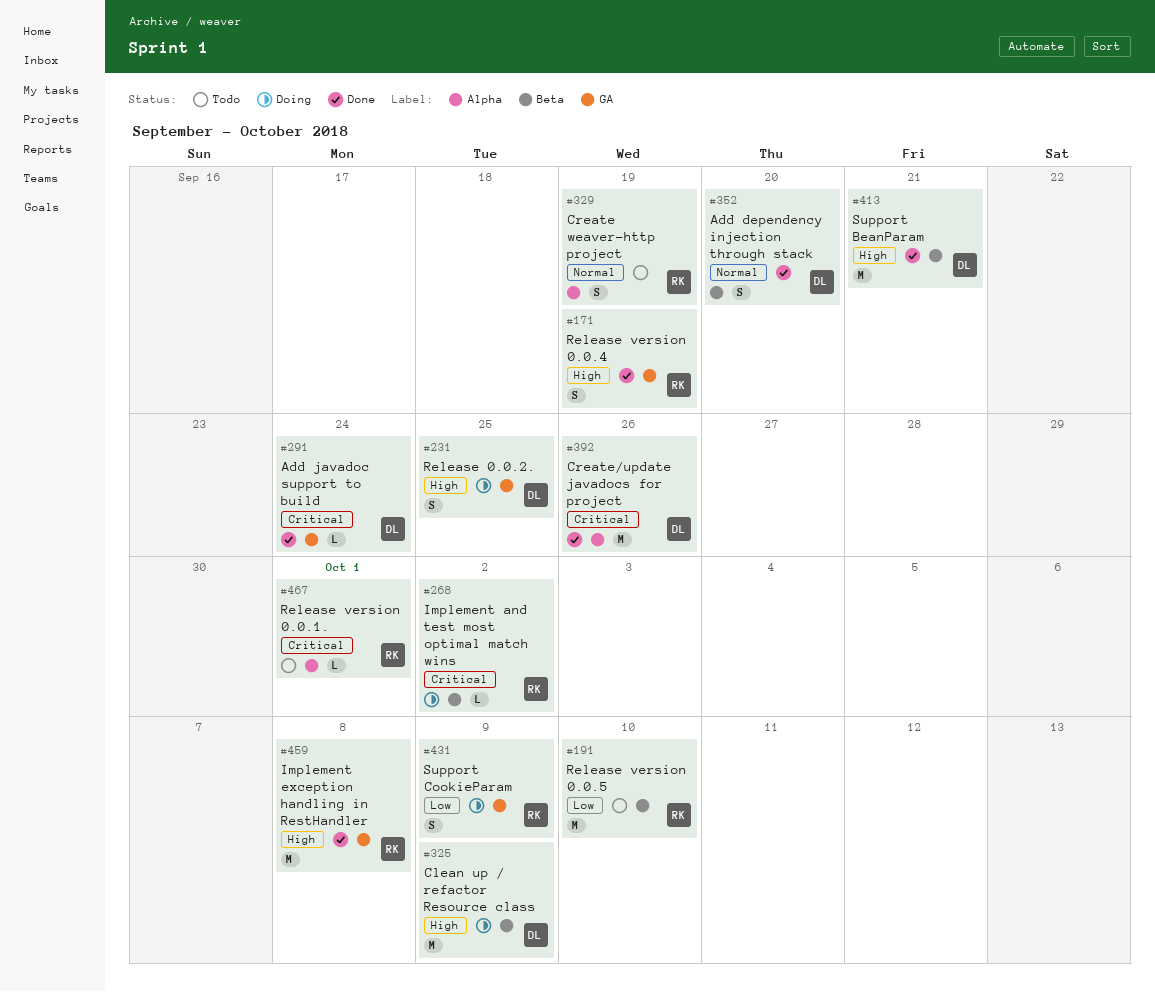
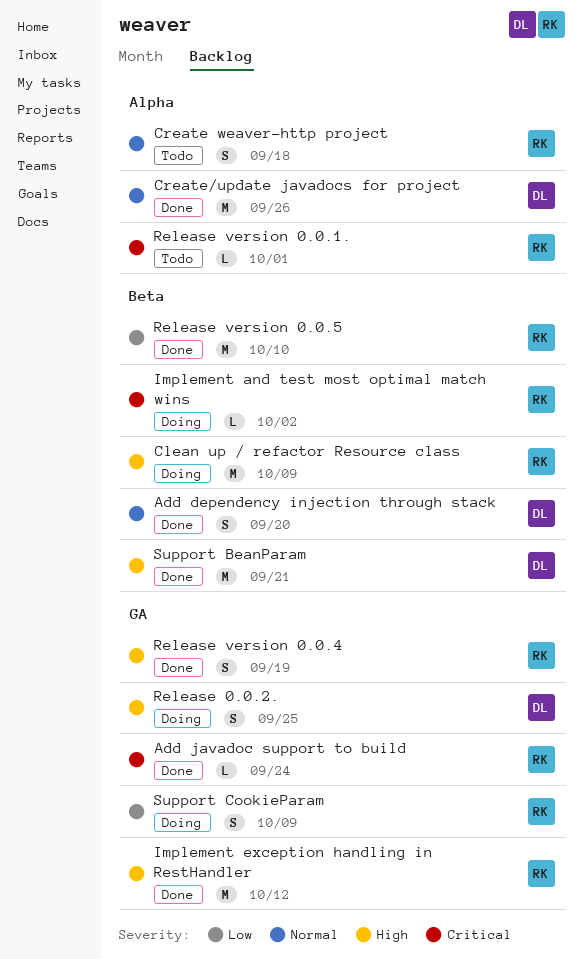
Add javadoc support to build, owner: DL -> RK
Clean up / refactor Resource class, owner: DL -> RK
Create weaver-http project, due: Sep 19 -> Sep 18
Create/update javadocs for project, priority: Critical -> Normal
Implement exception handling in RestHandler, due: Oct 8 -> Oct 12
Release version 0.0.5, status: Todo -> Done

